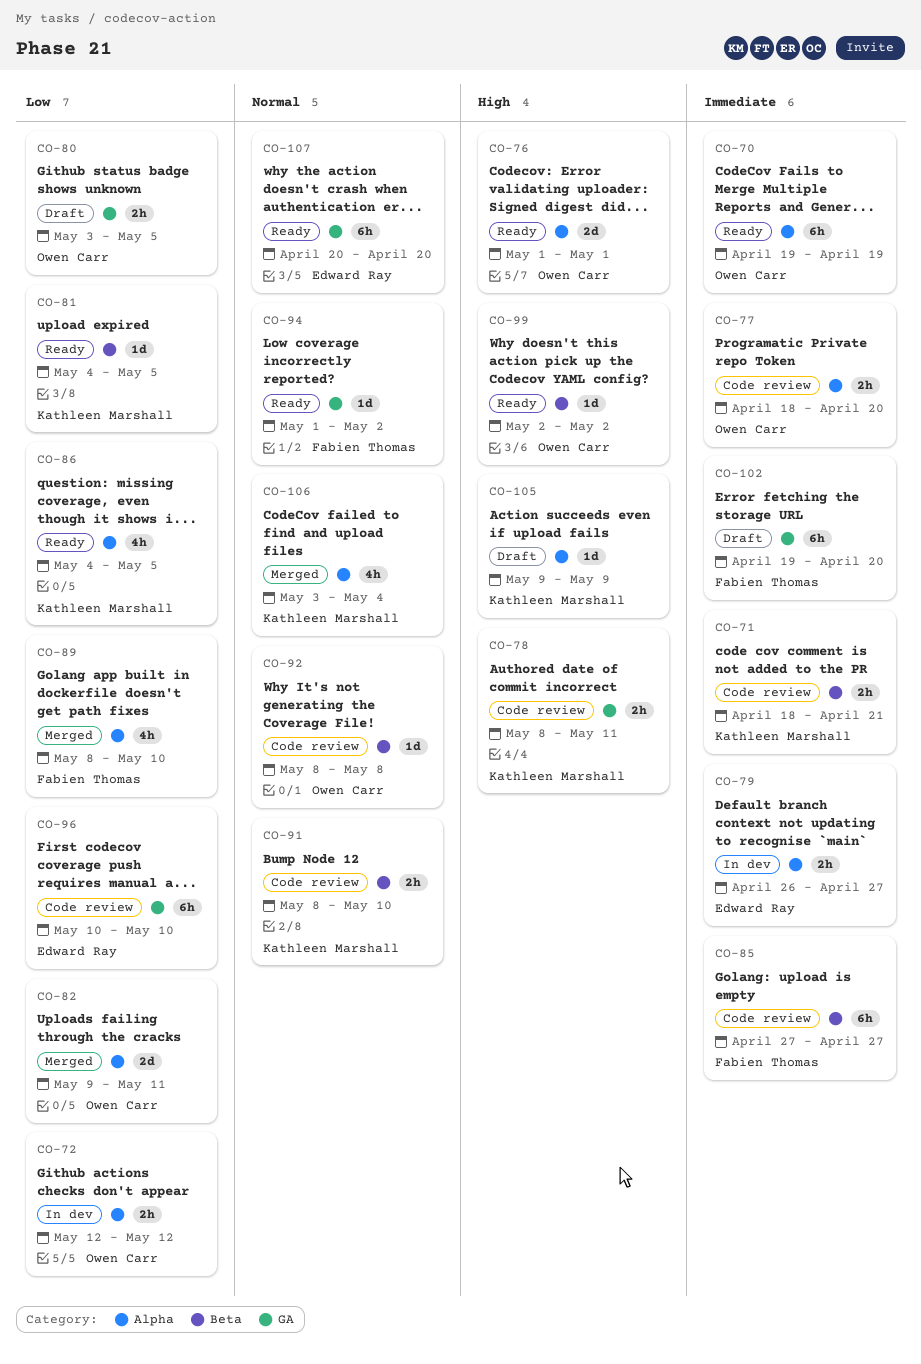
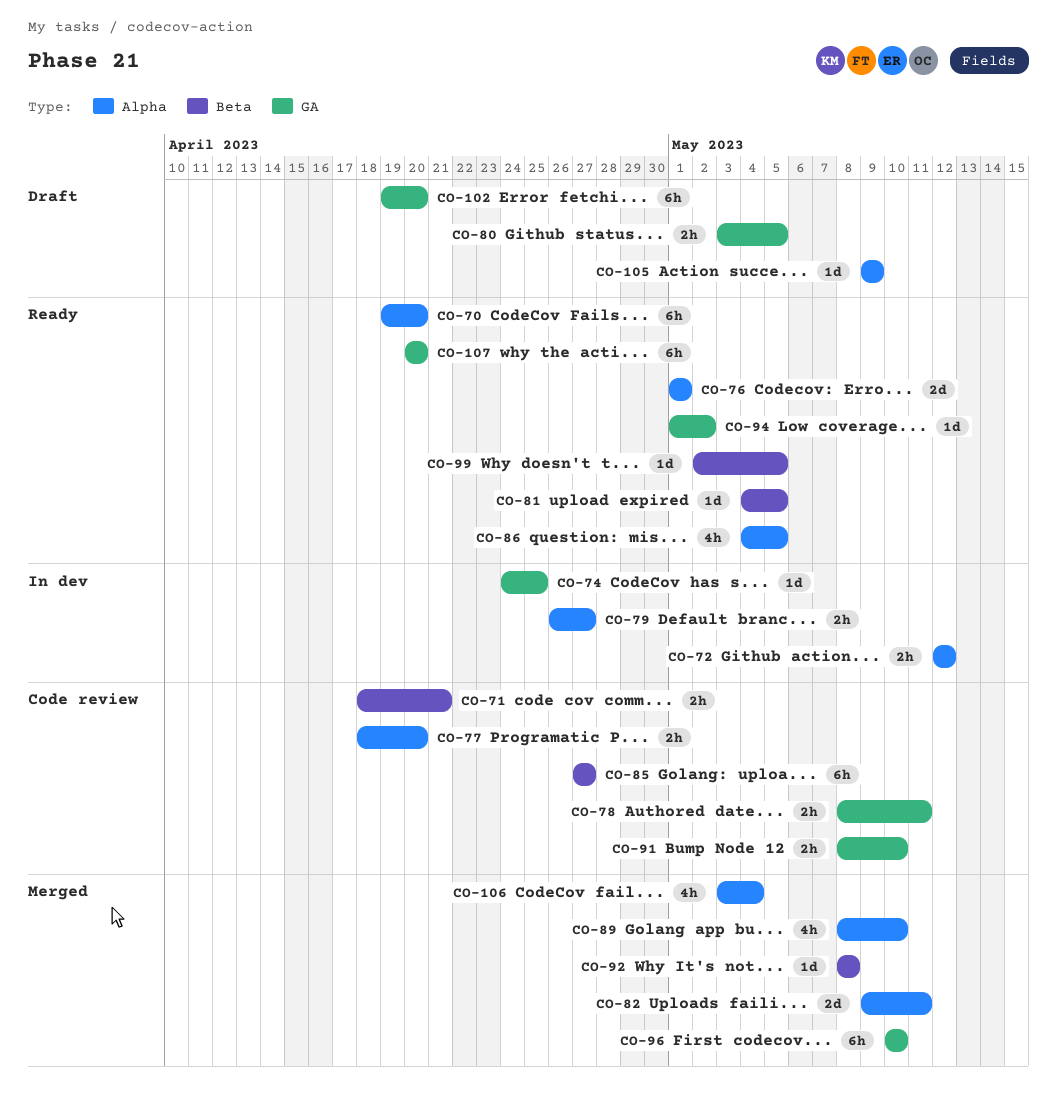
CO-70, due: Apr 19 -> Apr 20
CO-74: none -> present
CO-91, label: Beta -> GA
CO-92, status: Code review -> Merged
CO-96, status: Code review -> Merged
CO-99, due: May 2 -> May 5

